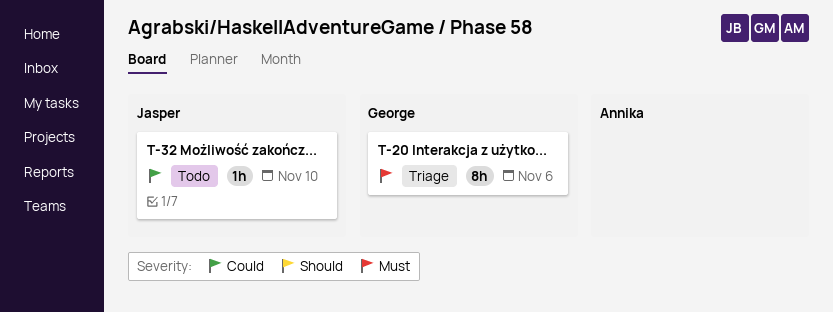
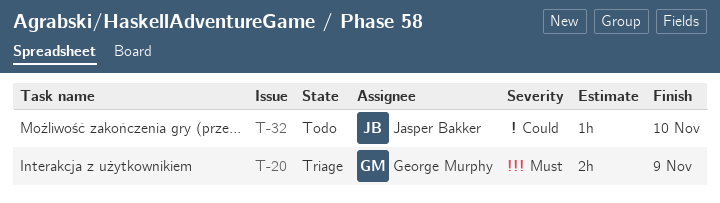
T-20, estimate: 8h -> 2h
T-20, due: Nov 6 -> Nov 9

